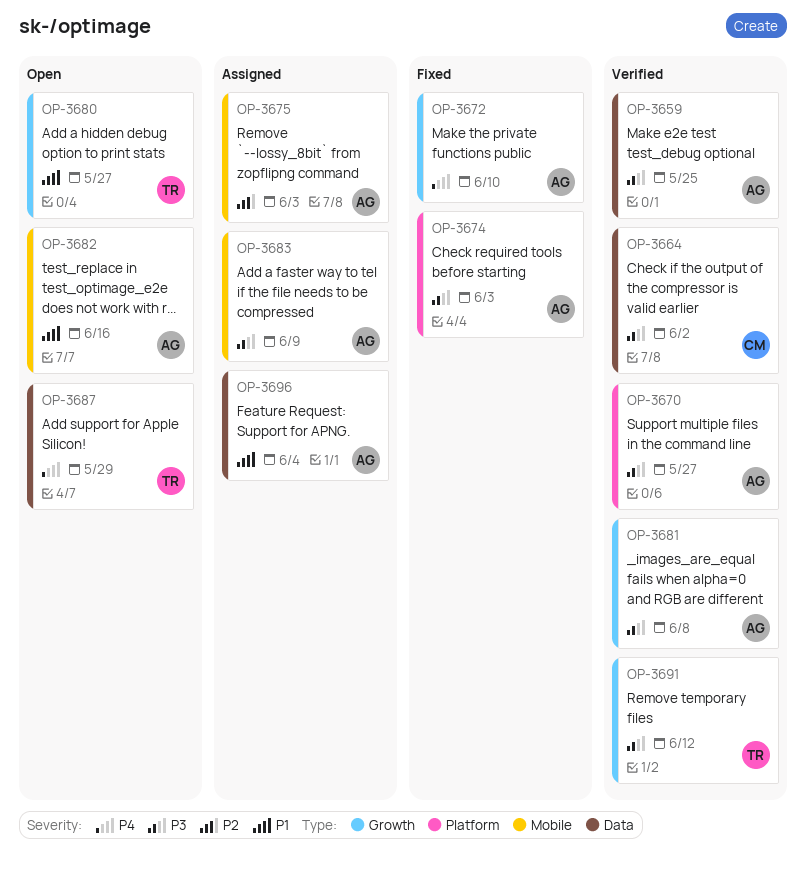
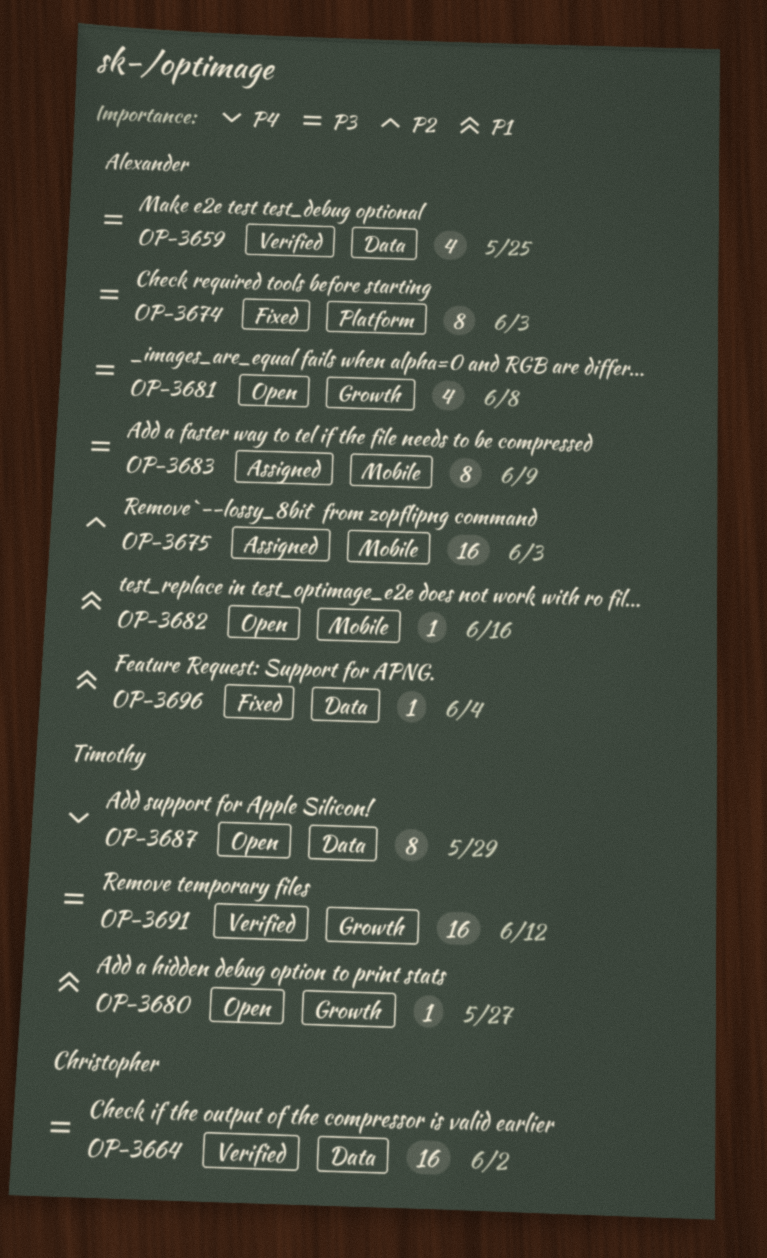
OP-3670: present -> none
OP-3672: present -> none
OP-3681, status: Verified -> Open
OP-3696, status: Assigned -> Fixed

